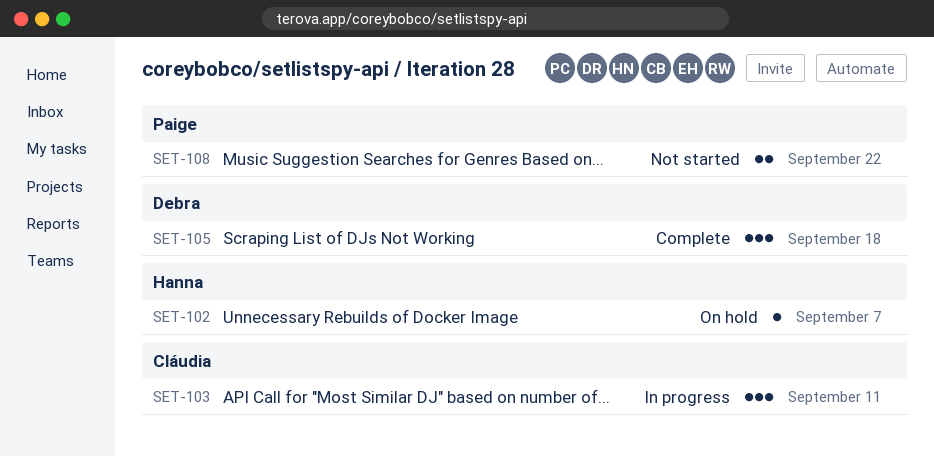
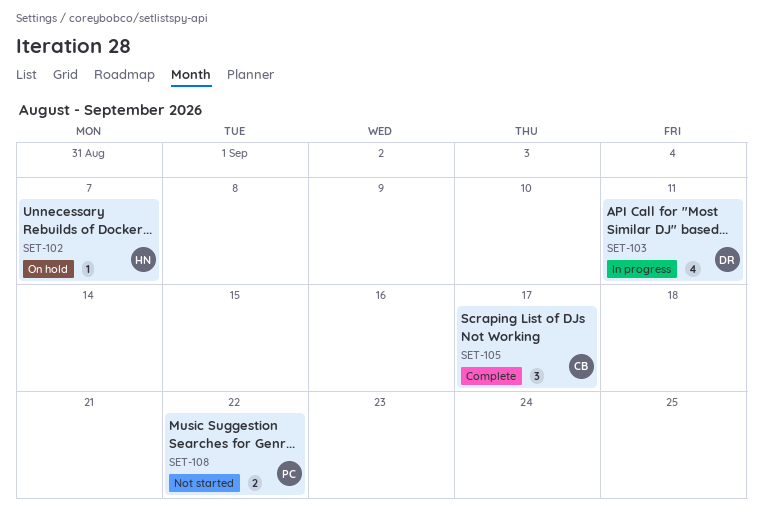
SET-103, owner: Cláudia -> Debra
SET-103, estimate: 3 -> 4
SET-105, owner: Debra -> Cláudia
SET-105, due: Sep 18 -> Sep 17

